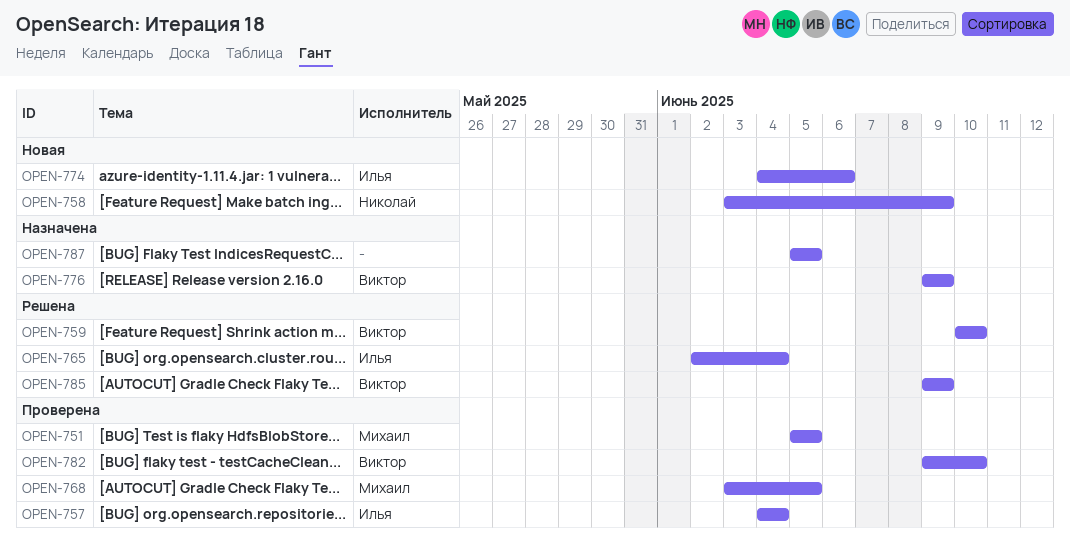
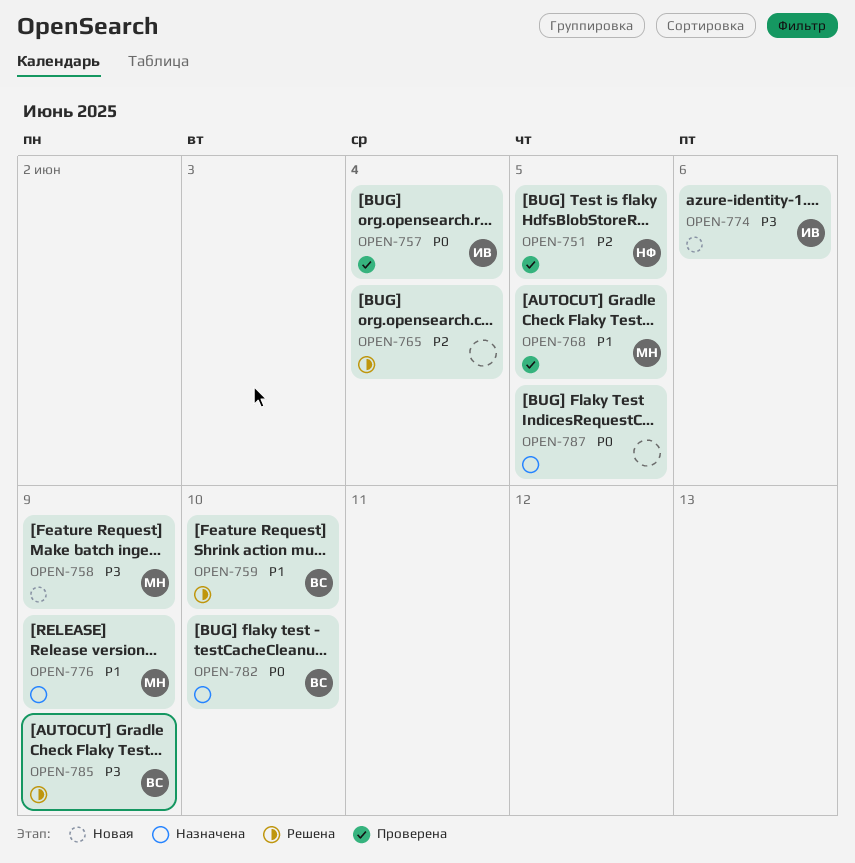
OPEN-751, owner: Михаил -> Николай
OPEN-758, owner: Николай -> Михаил
OPEN-765, owner: Илья -> none
OPEN-776, owner: Виктор -> Михаил
OPEN-782, status: Проверена -> Назначена

